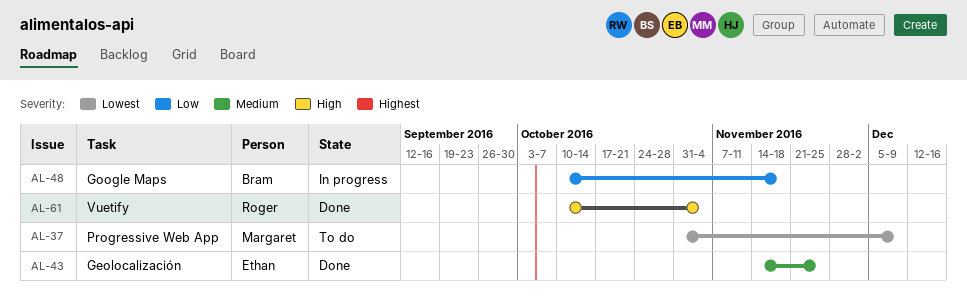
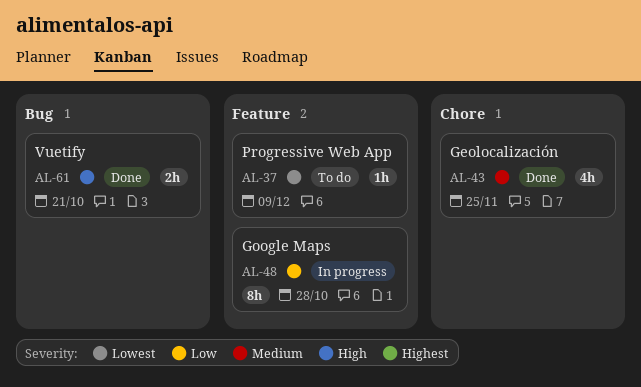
AL-48, due: Nov 18 -> Oct 28
AL-61, due: Nov 4 -> Oct 21

